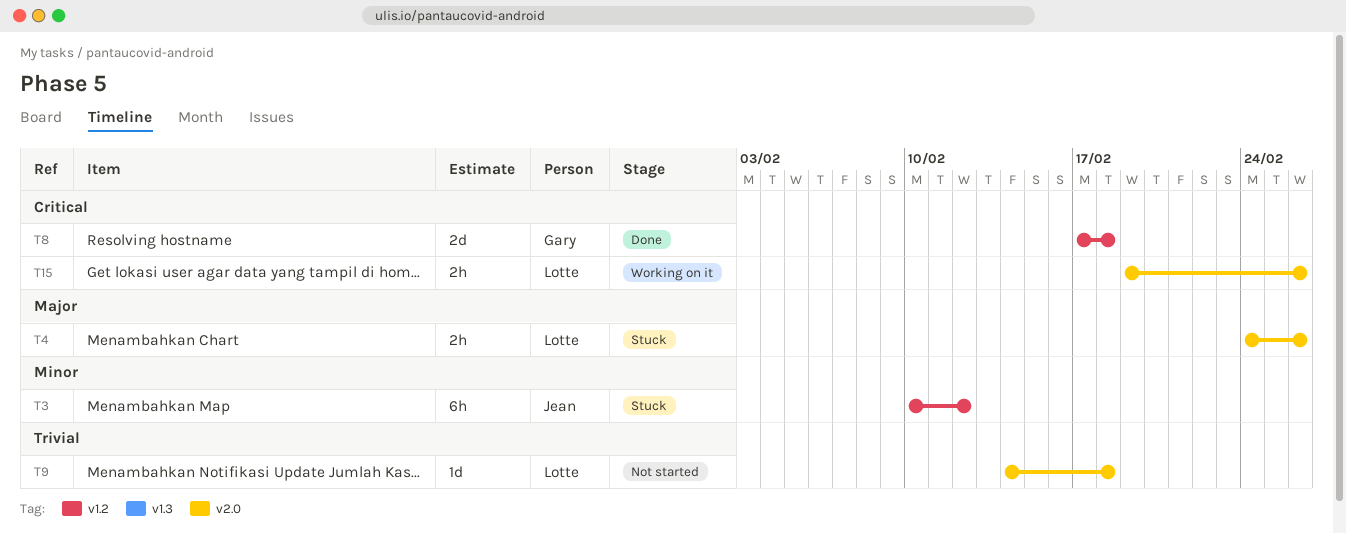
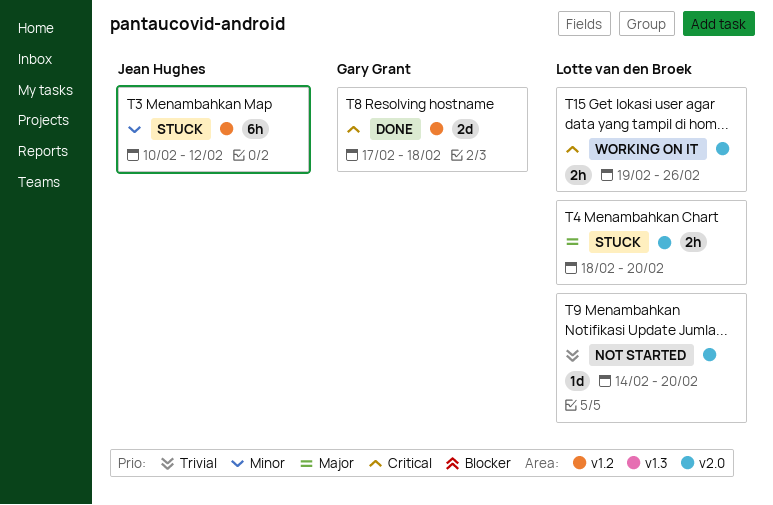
T4, start: Feb 24 -> Feb 18
T4, due: Feb 26 -> Feb 20
T9, due: Feb 18 -> Feb 20

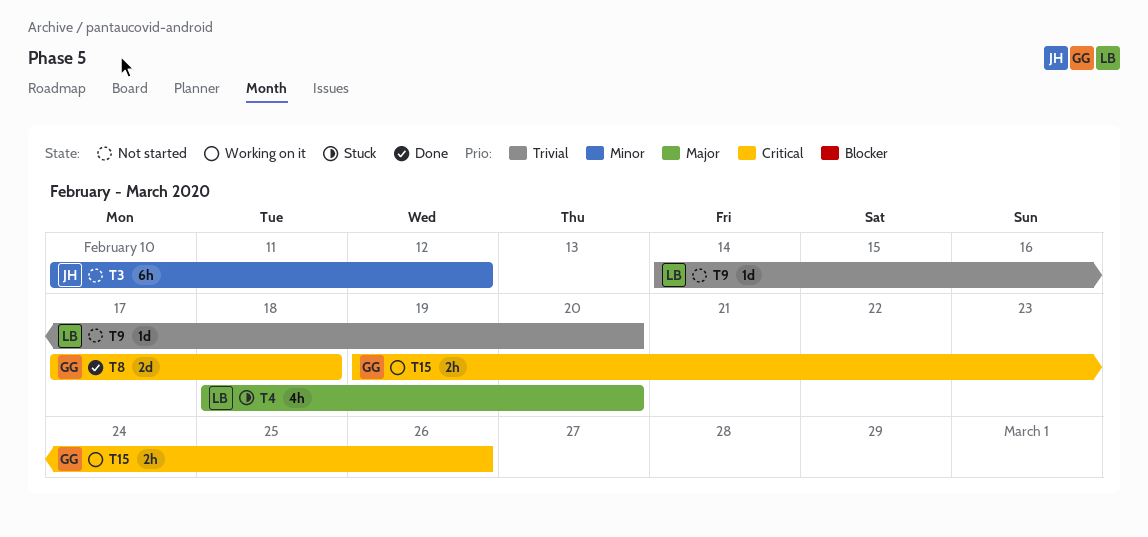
T3, status: Stuck -> Not started
T4, estimate: 2h -> 4h
T15, owner: Lotte van den Broek -> Gary Grant

